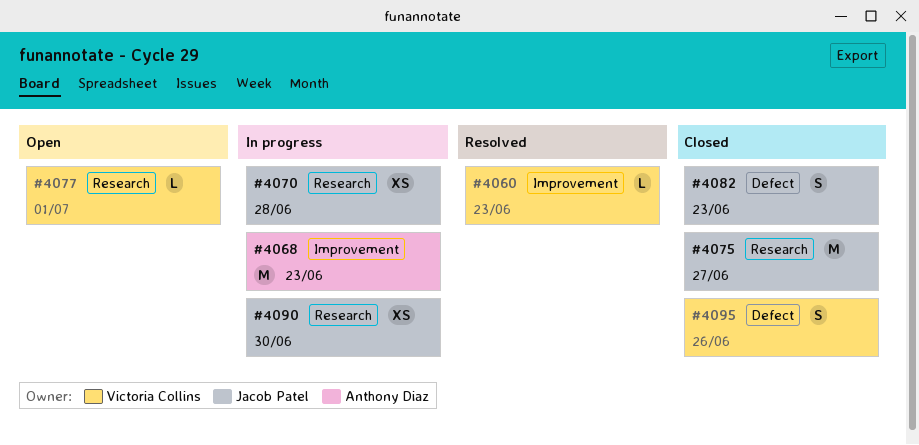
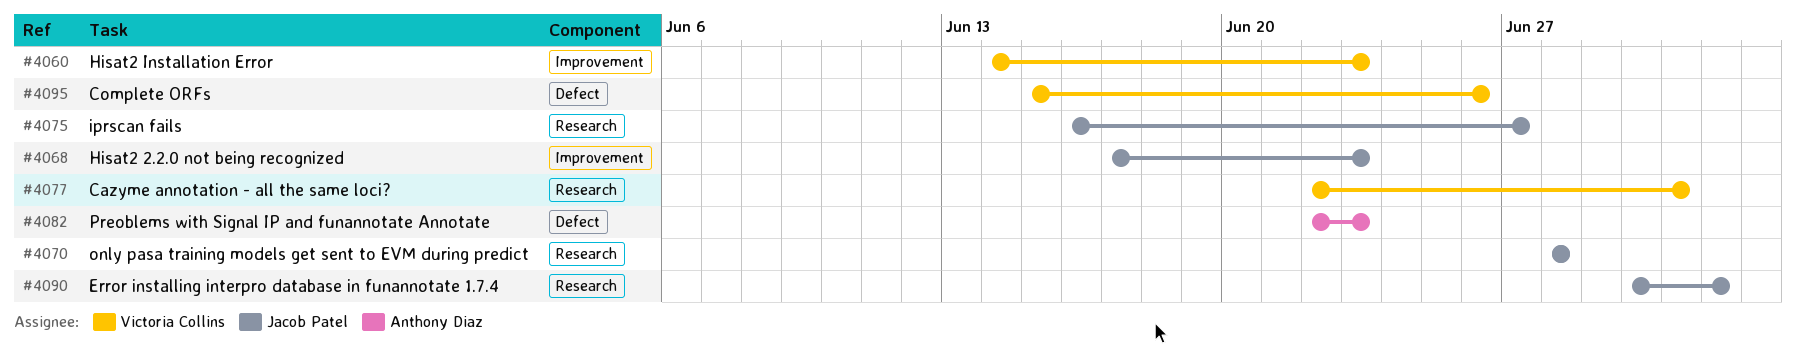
#4068, owner: Anthony Diaz -> Jacob Patel
#4082, owner: Jacob Patel -> Anthony Diaz
#4090, due: Jun 30 -> Jul 2

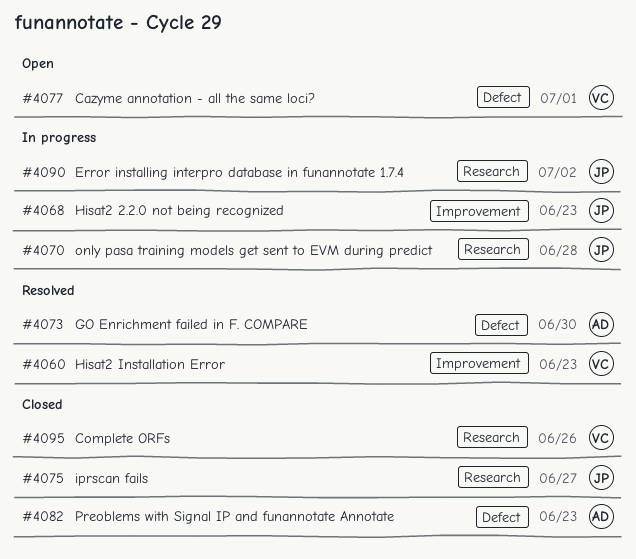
#4073: none -> present
#4077, label: Research -> Defect
#4095, label: Defect -> Research

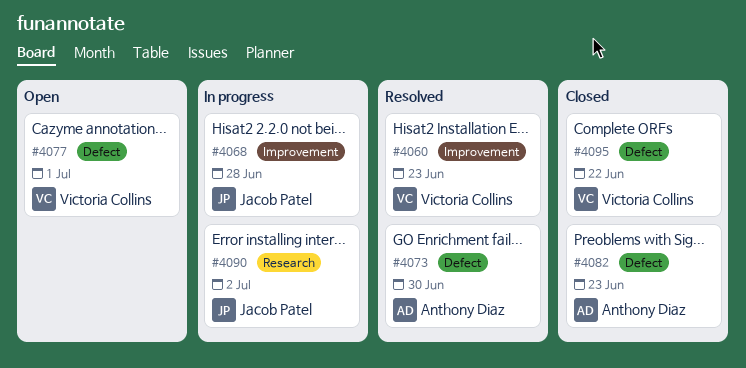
#4068, due: Jun 23 -> Jun 28
#4070: present -> none
#4075: present -> none
#4095, label: Research -> Defect
#4095, due: Jun 26 -> Jun 22

